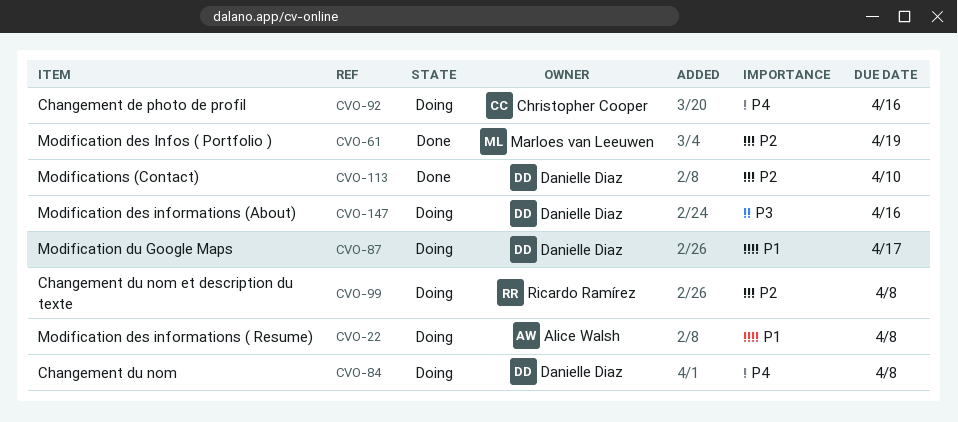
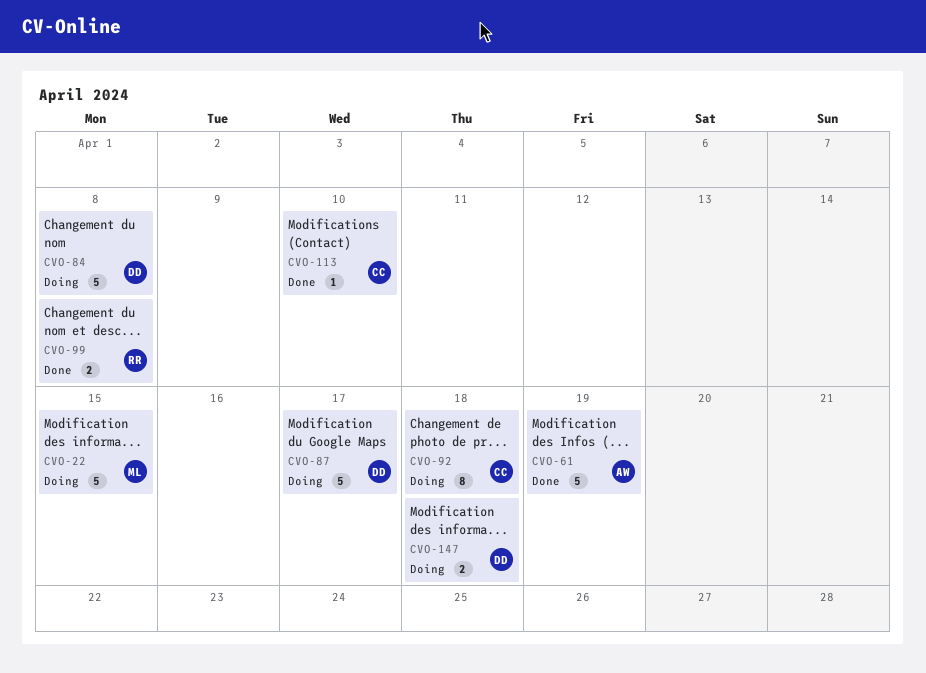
CVO-22, owner: Alice Walsh -> Marloes van Leeuwen
CVO-22, due: Apr 8 -> Apr 15
CVO-61, owner: Marloes van Leeuwen -> Alice Walsh
CVO-92, due: Apr 16 -> Apr 18
CVO-99, status: Doing -> Done
CVO-113, owner: Danielle Diaz -> Christopher Cooper
CVO-147, due: Apr 16 -> Apr 18

